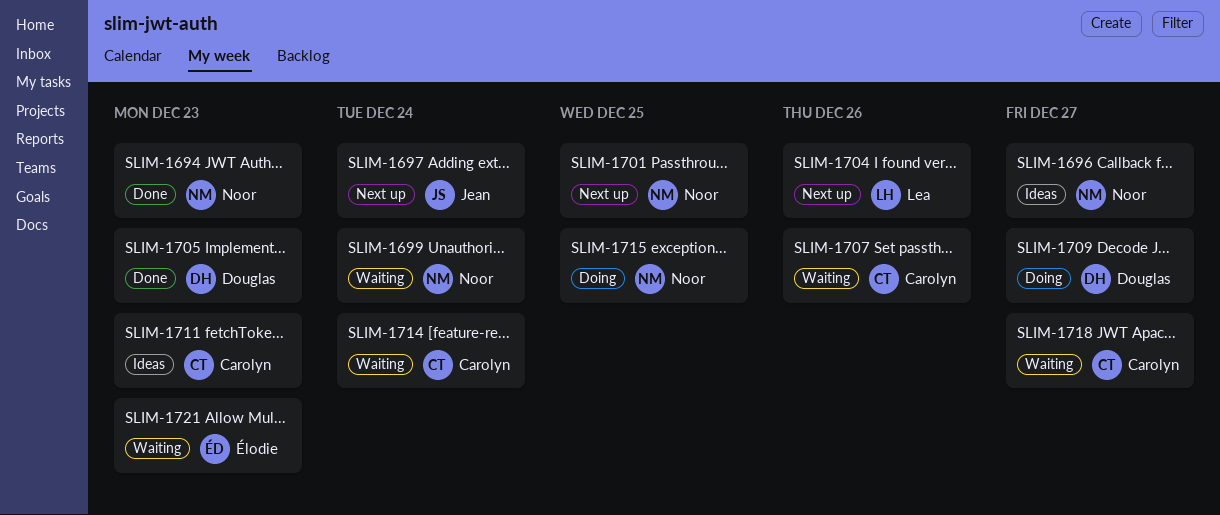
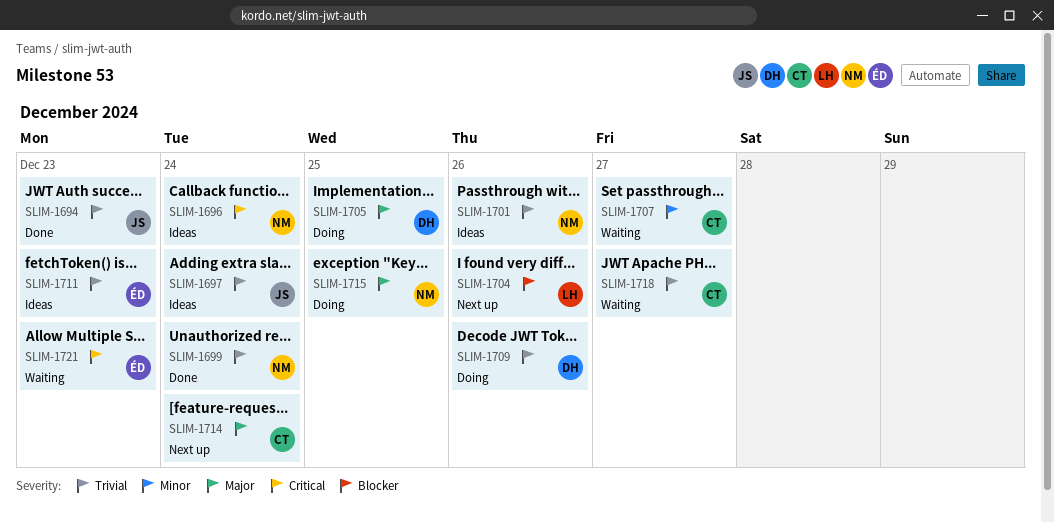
SLIM-1694, owner: Noor -> Jean
SLIM-1696, due: Dec 27 -> Dec 24
SLIM-1697, status: Next up -> Ideas
SLIM-1699, status: Waiting -> Done
SLIM-1701, status: Next up -> Ideas
SLIM-1701, due: Dec 25 -> Dec 26
SLIM-1705, status: Done -> Doing
SLIM-1705, due: Dec 23 -> Dec 25
SLIM-1707, due: Dec 26 -> Dec 27
SLIM-1709, due: Dec 27 -> Dec 26
SLIM-1711, owner: Carolyn -> Élodie
SLIM-1714, status: Waiting -> Next up

